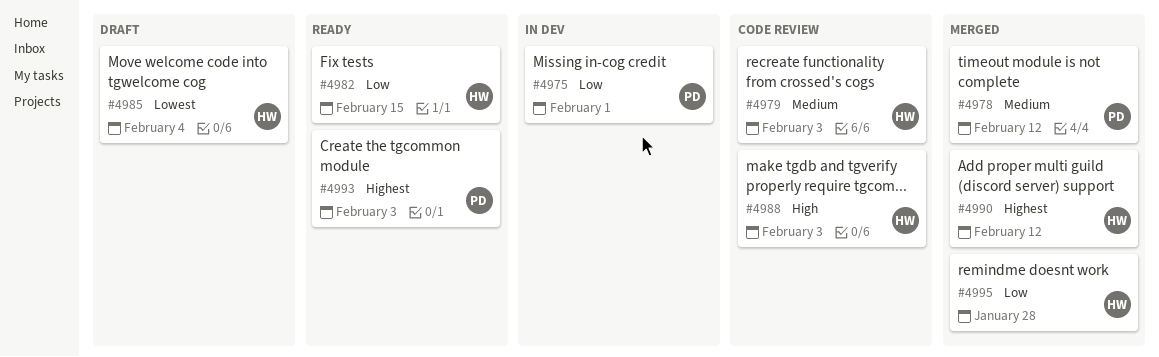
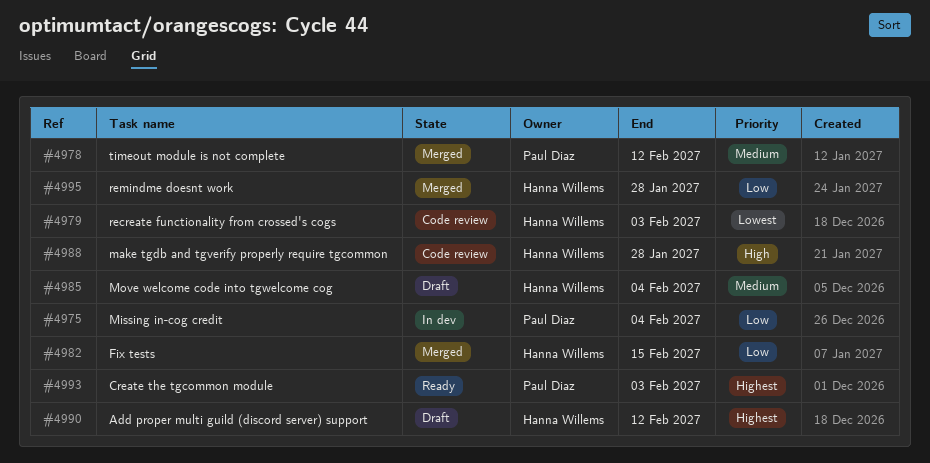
#4975, due: Feb 1 -> Feb 4
#4979, priority: Medium -> Lowest
#4982, status: Ready -> Merged
#4985, priority: Lowest -> Medium
#4988, due: Feb 3 -> Jan 28
#4990, status: Merged -> Draft

